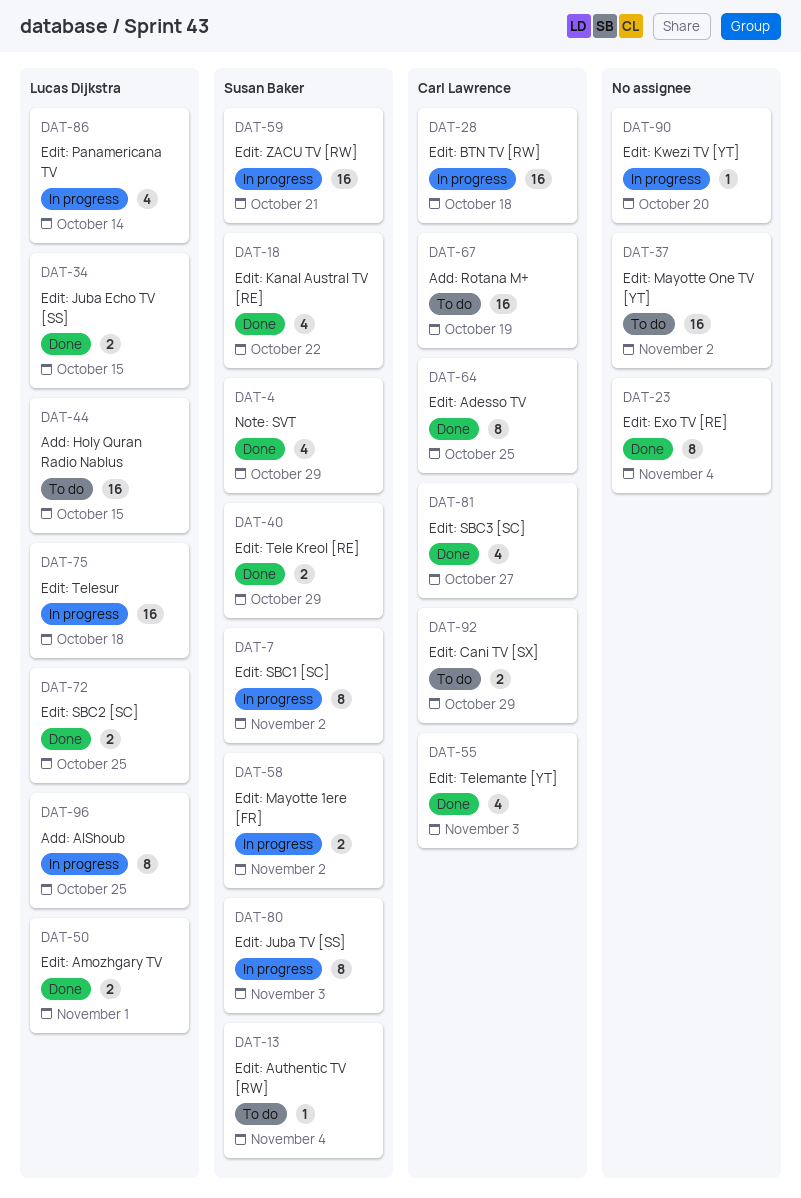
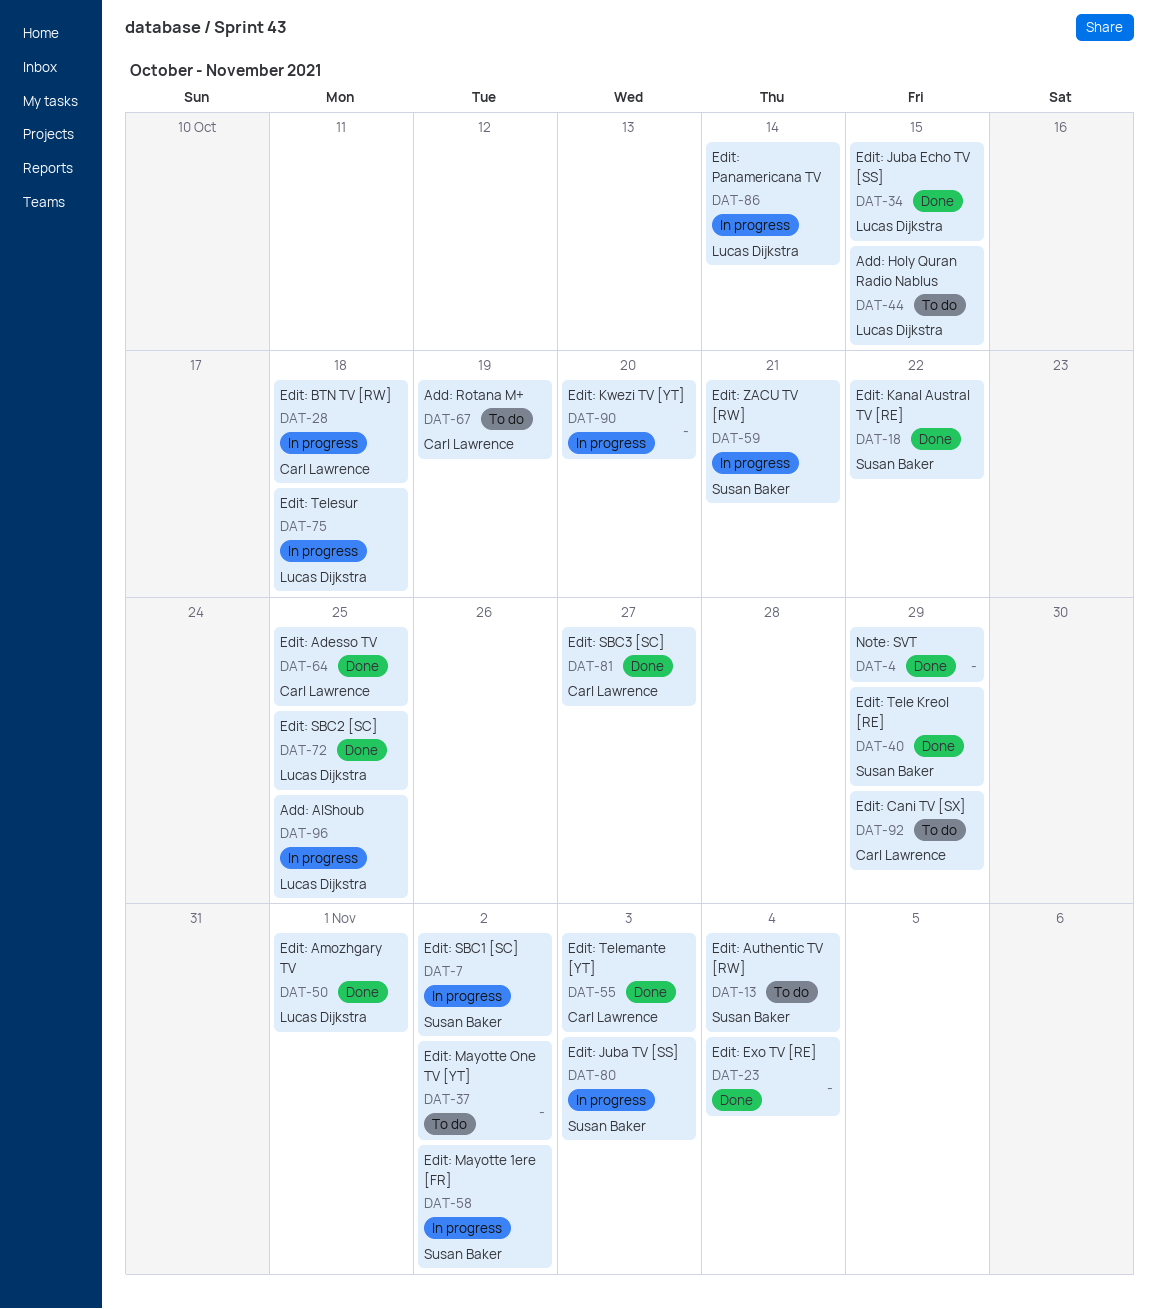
DAT-4, owner: Susan Baker -> none

